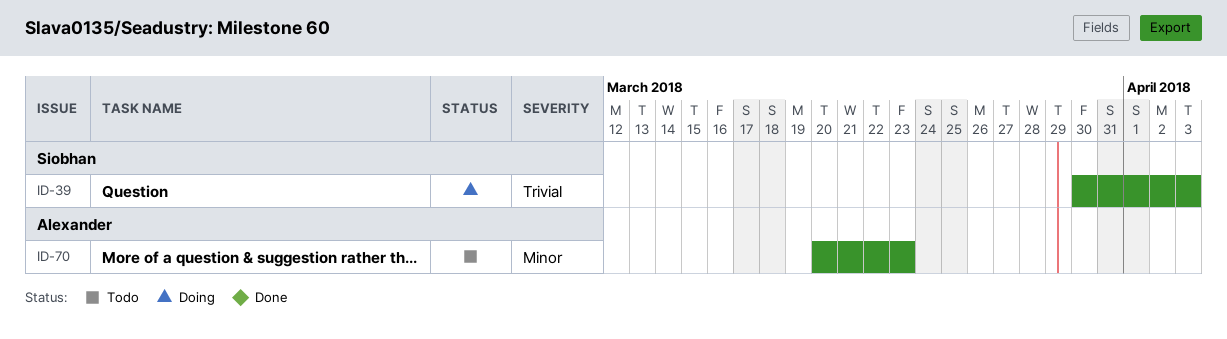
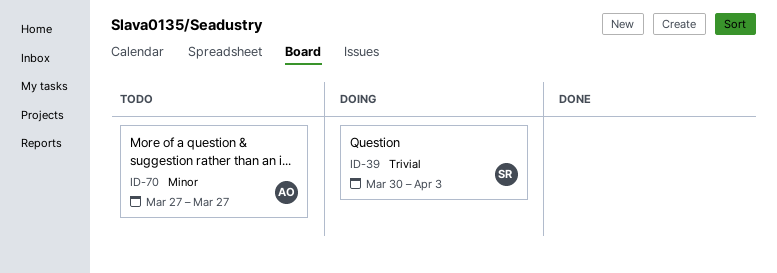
ID-70, start: Mar 20 -> Mar 27
ID-70, due: Mar 23 -> Mar 27

